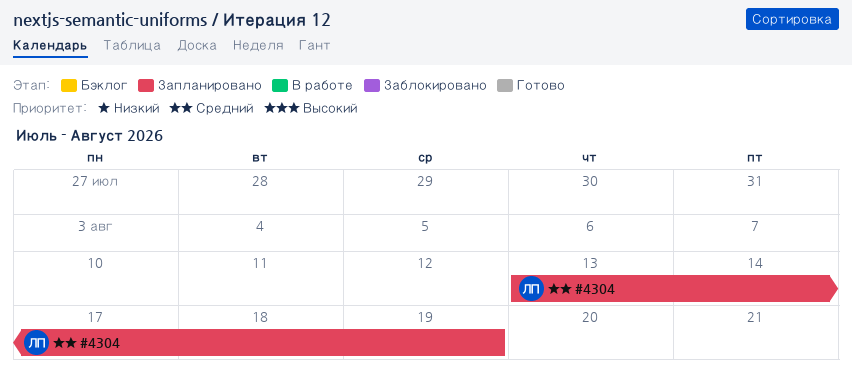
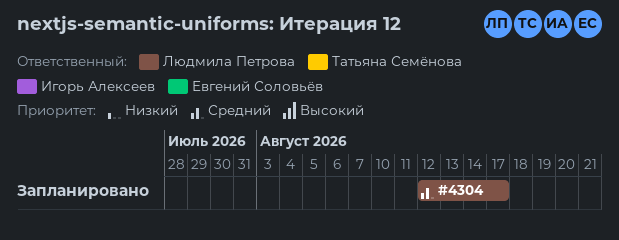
#4304, start: Aug 13 -> Aug 12
#4304, due: Aug 19 -> Aug 17

